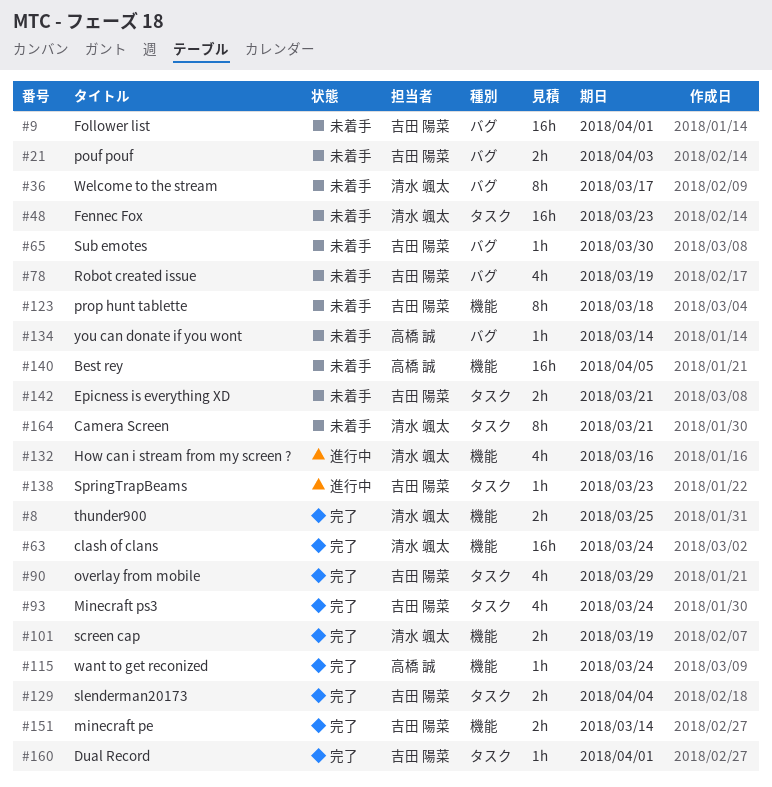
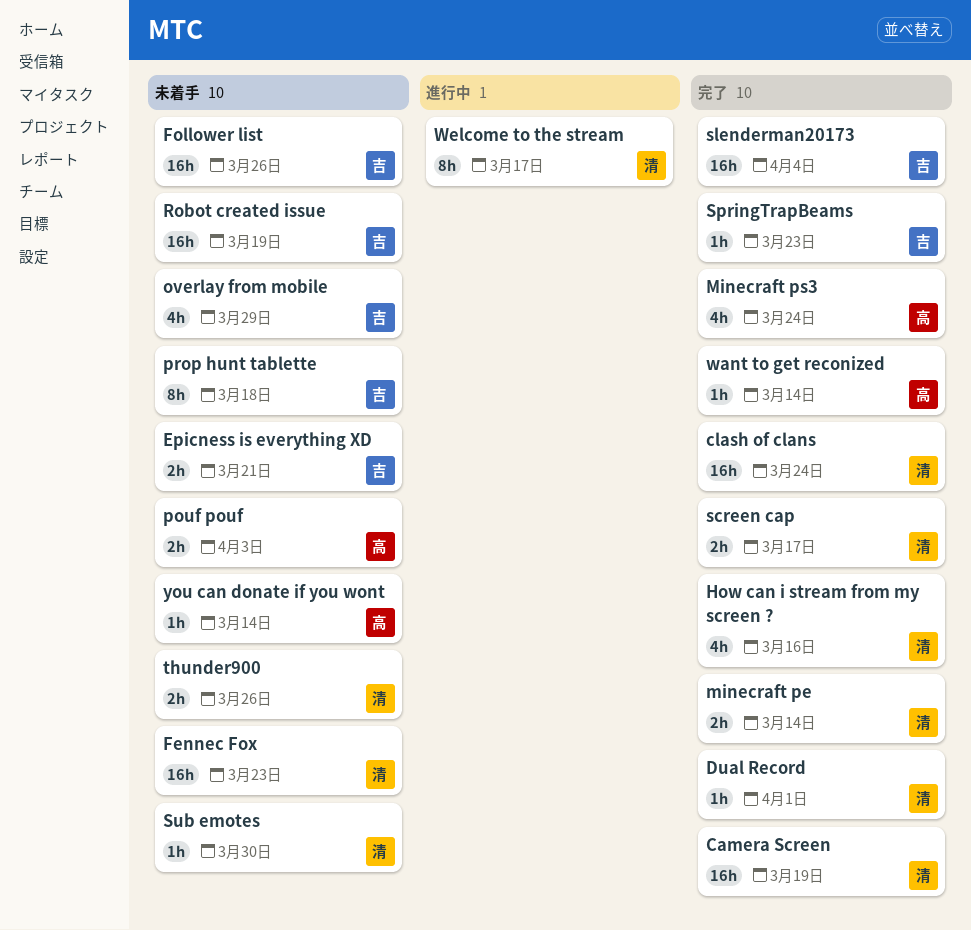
Best rey: present -> none
Camera Screen, status: 未着手 -> 完了
Camera Screen, estimate: 8h -> 16h
Camera Screen, due: Mar 21 -> Mar 19
Dual Record, owner: 吉田 陽菜 -> 清水 颯太
Follower list, due: Apr 1 -> Mar 26
How can i stream from my screen ?, status: 進行中 -> 完了
minecraft pe, owner: 吉田 陽菜 -> 清水 颯太
Minecraft ps3, owner: 吉田 陽菜 -> 高橋 誠
overlay from mobile, status: 完了 -> 未着手
pouf pouf, owner: 吉田 陽菜 -> 高橋 誠
Robot created issue, estimate: 4h -> 16h
screen cap, due: Mar 19 -> Mar 17
slenderman20173, estimate: 2h -> 16h
SpringTrapBeams, status: 進行中 -> 完了
Sub emotes, owner: 吉田 陽菜 -> 清水 颯太
thunder900, status: 完了 -> 未着手
thunder900, due: Mar 25 -> Mar 26
want to get reconized, due: Mar 24 -> Mar 14
Welcome to the stream, status: 未着手 -> 進行中

